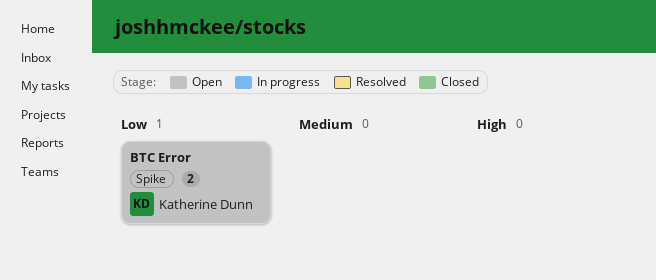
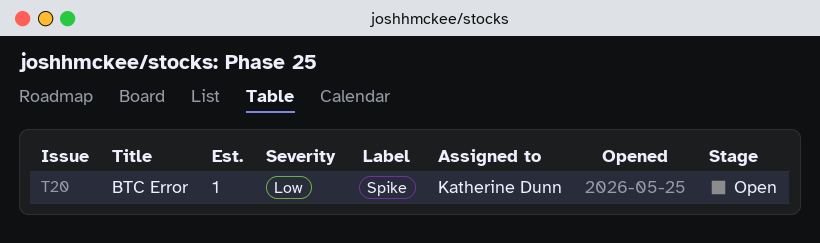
BTC Error, estimate: 2 -> 1

